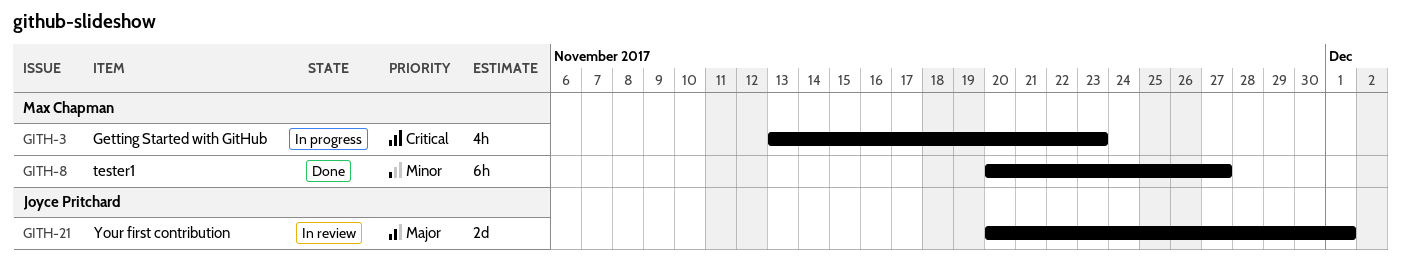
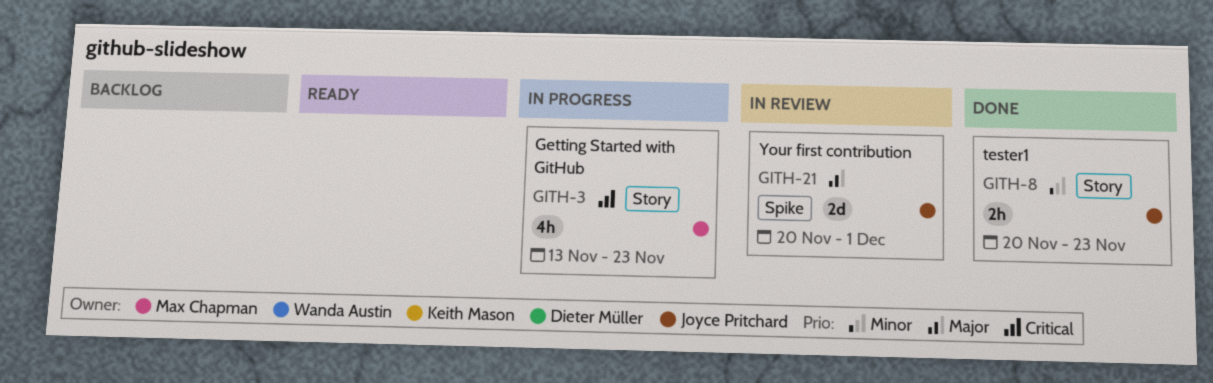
GITH-8, owner: Max Chapman -> Joyce Pritchard
GITH-8, estimate: 6h -> 2h
GITH-8, due: Nov 27 -> Nov 23

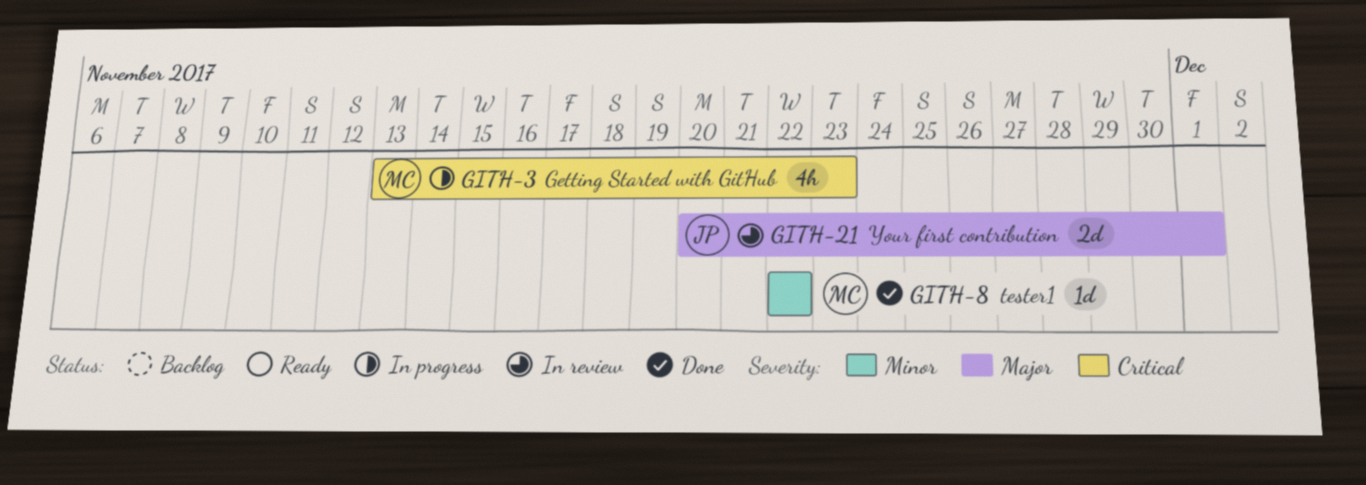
GITH-8, owner: Joyce Pritchard -> Max Chapman
GITH-8, estimate: 2h -> 1d
GITH-8, start: Nov 20 -> Nov 22
GITH-8, due: Nov 23 -> Nov 22

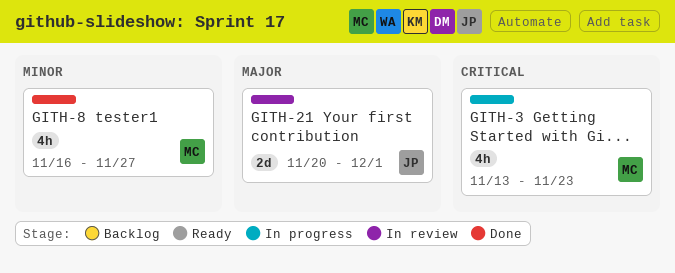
GITH-8, estimate: 1d -> 4h
GITH-8, start: Nov 22 -> Nov 16
GITH-8, due: Nov 22 -> Nov 27

